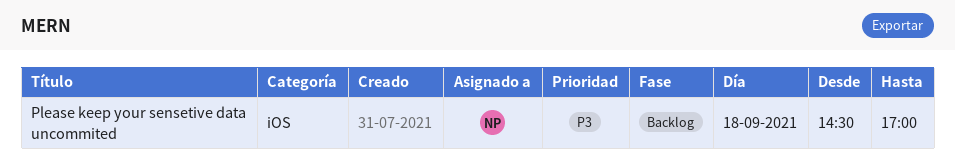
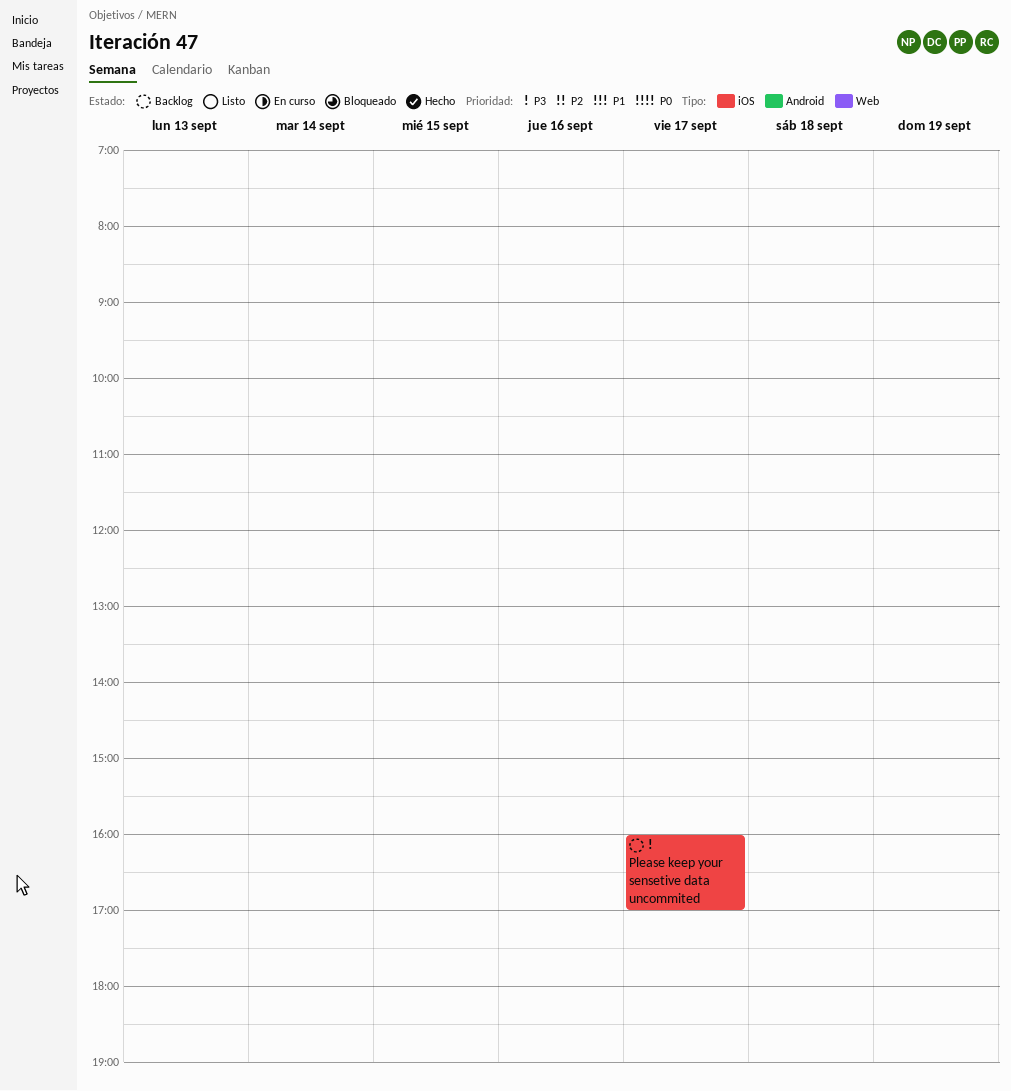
Please keep your sensetive data uncommited, day: Sep 18 -> Sep 17
Please keep your sensetive data uncommited, begins: 14:30 -> 16:00

